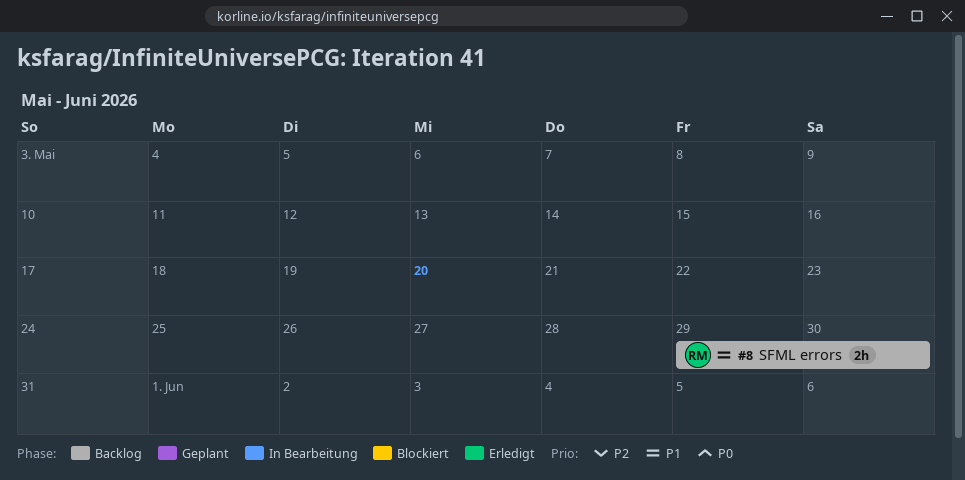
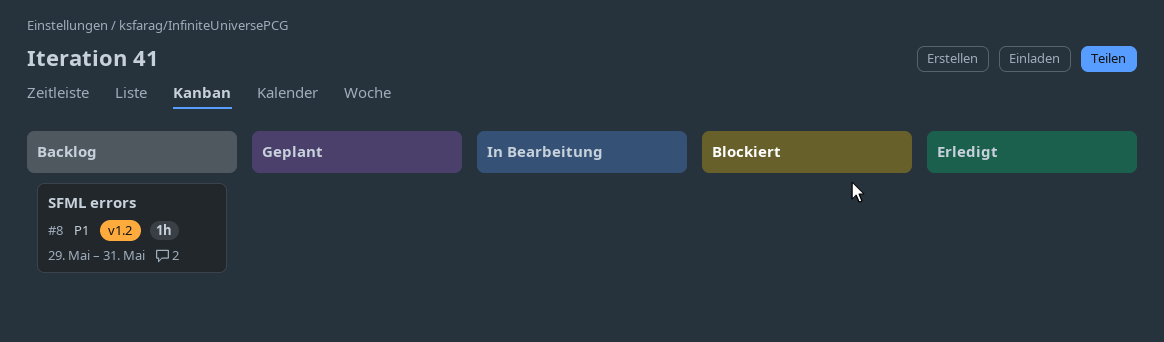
#8, estimate: 2h -> 1h
#8, due: May 30 -> May 31

